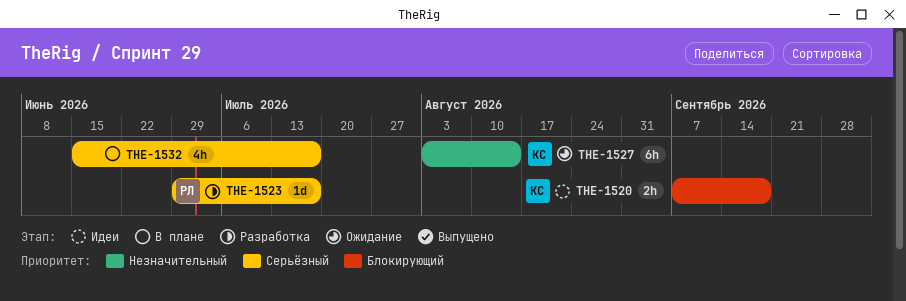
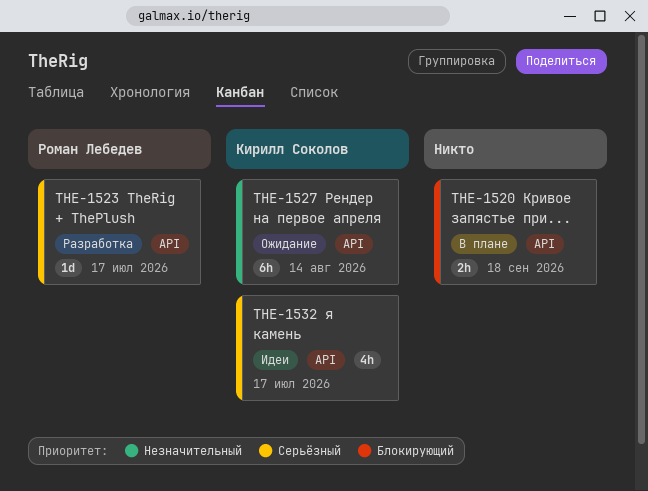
THE-1520, status: Идеи -> В плане
THE-1520, owner: Кирилл Соколов -> none
THE-1532, status: В плане -> Идеи
THE-1532, owner: none -> Кирилл Соколов

